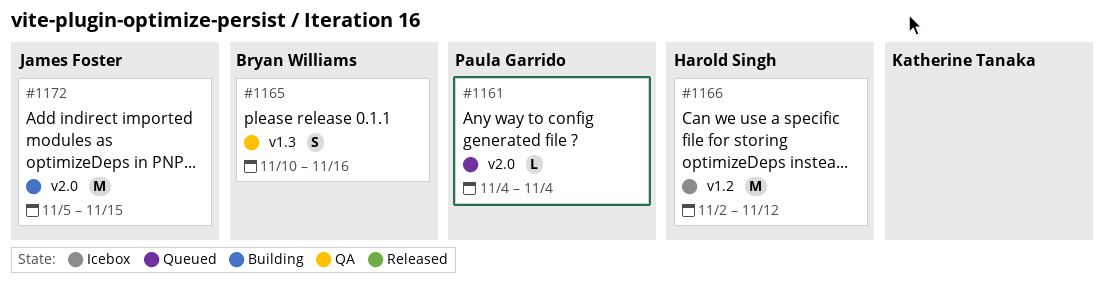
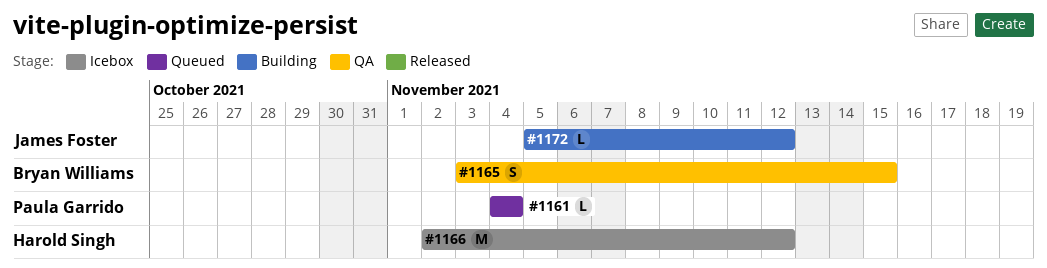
#1165, start: Nov 10 -> Nov 3
#1165, due: Nov 16 -> Nov 15
#1172, estimate: M -> L
#1172, due: Nov 15 -> Nov 12

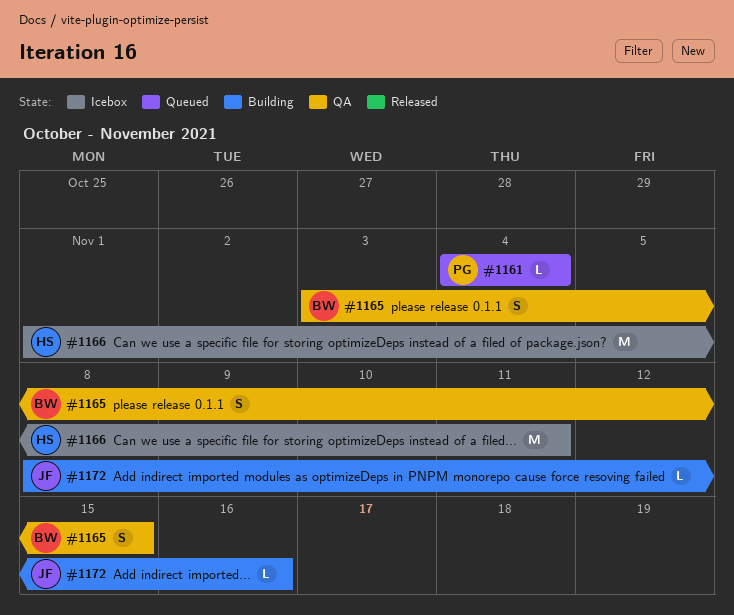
#1166, start: Nov 2 -> Nov 1
#1166, due: Nov 12 -> Nov 11
#1172, start: Nov 5 -> Nov 8
#1172, due: Nov 12 -> Nov 16

